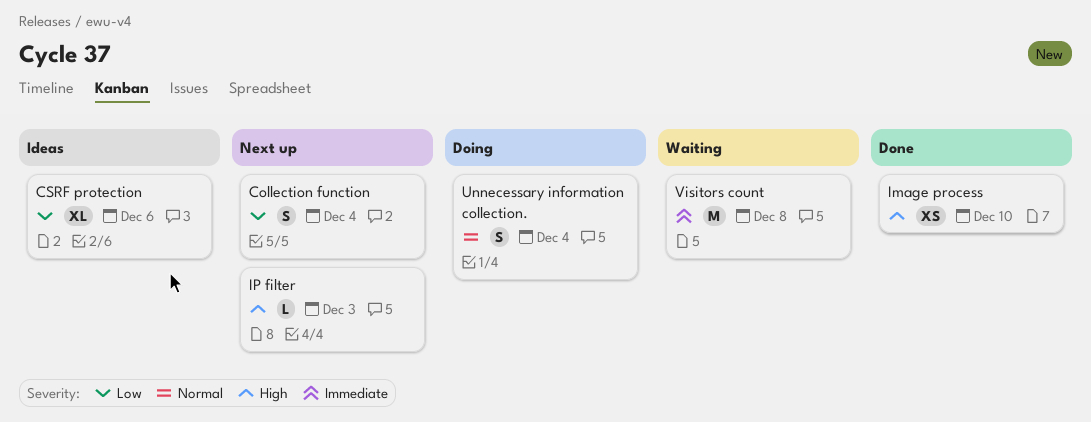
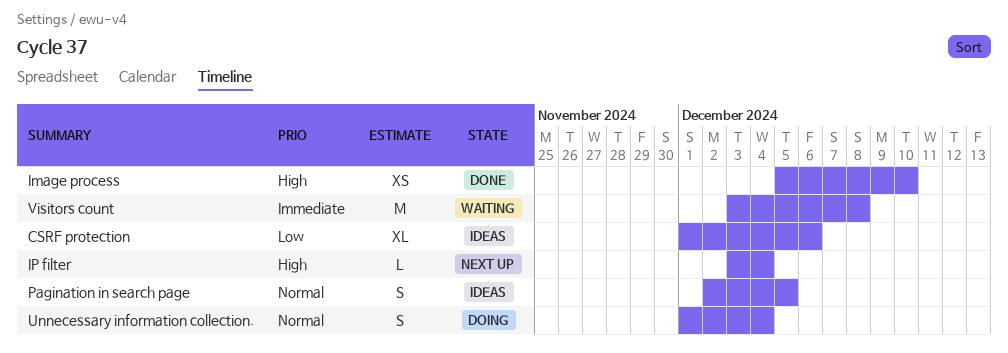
Collection function: present -> none
IP filter, due: Dec 3 -> Dec 4
Pagination in search page: none -> present

